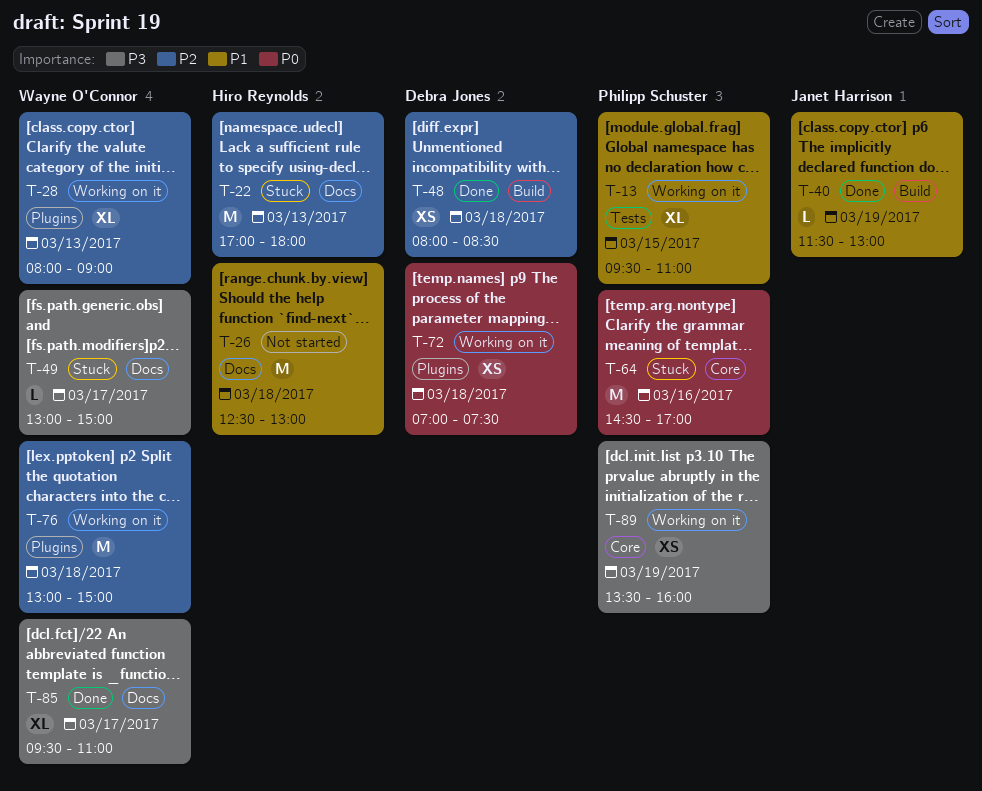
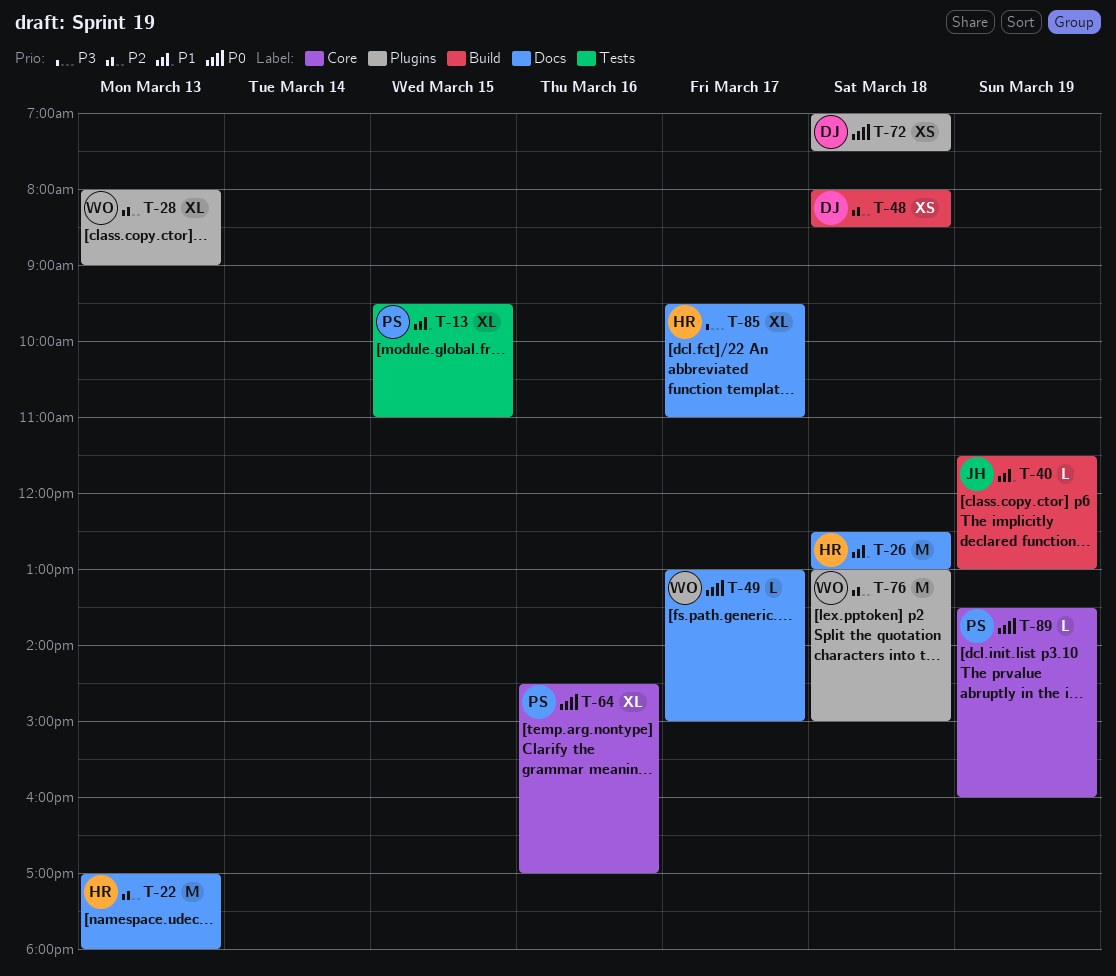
T-49, priority: P3 -> P0
T-64, estimate: M -> XL
T-85, owner: Wayne O'Connor -> Hiro Reynolds
T-89, priority: P3 -> P0
T-89, estimate: XS -> L

